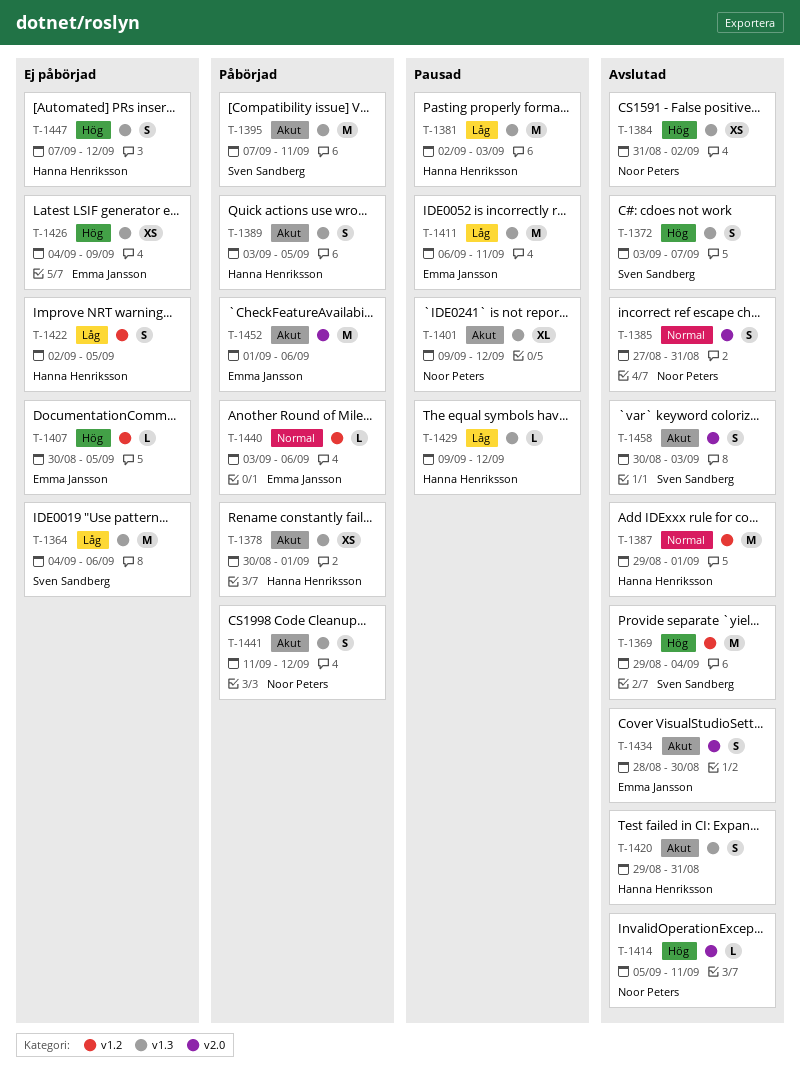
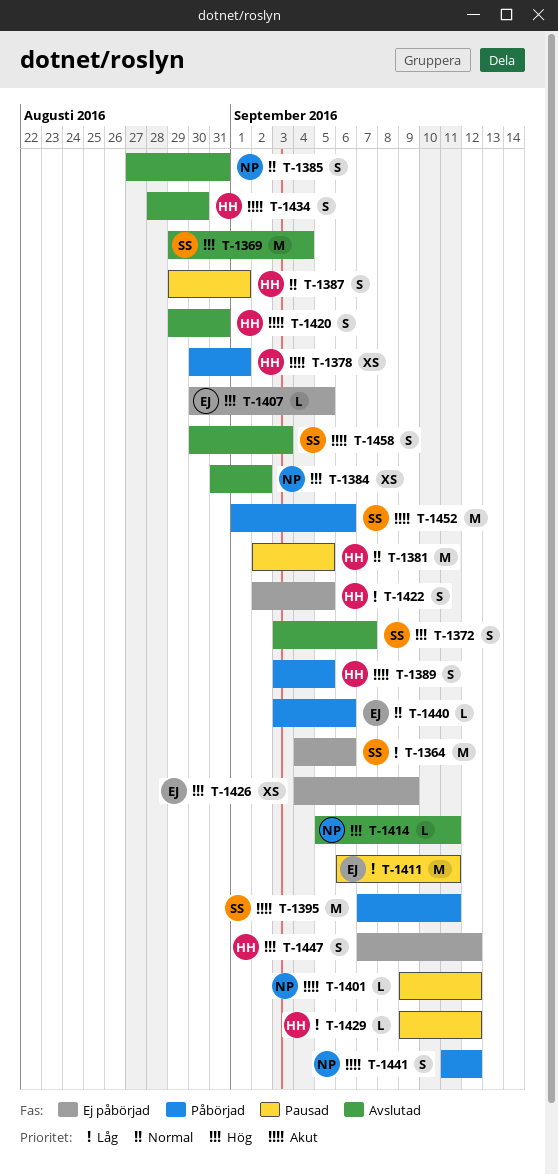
T-1381, priority: Låg -> Normal
T-1381, due: Sep 3 -> Sep 5
T-1387, status: Avslutad -> Pausad
T-1387, estimate: M -> S
T-1401, estimate: XL -> L
T-1434, owner: Emma Jansson -> Hanna Henriksson
T-1452, owner: Emma Jansson -> Sven Sandberg

